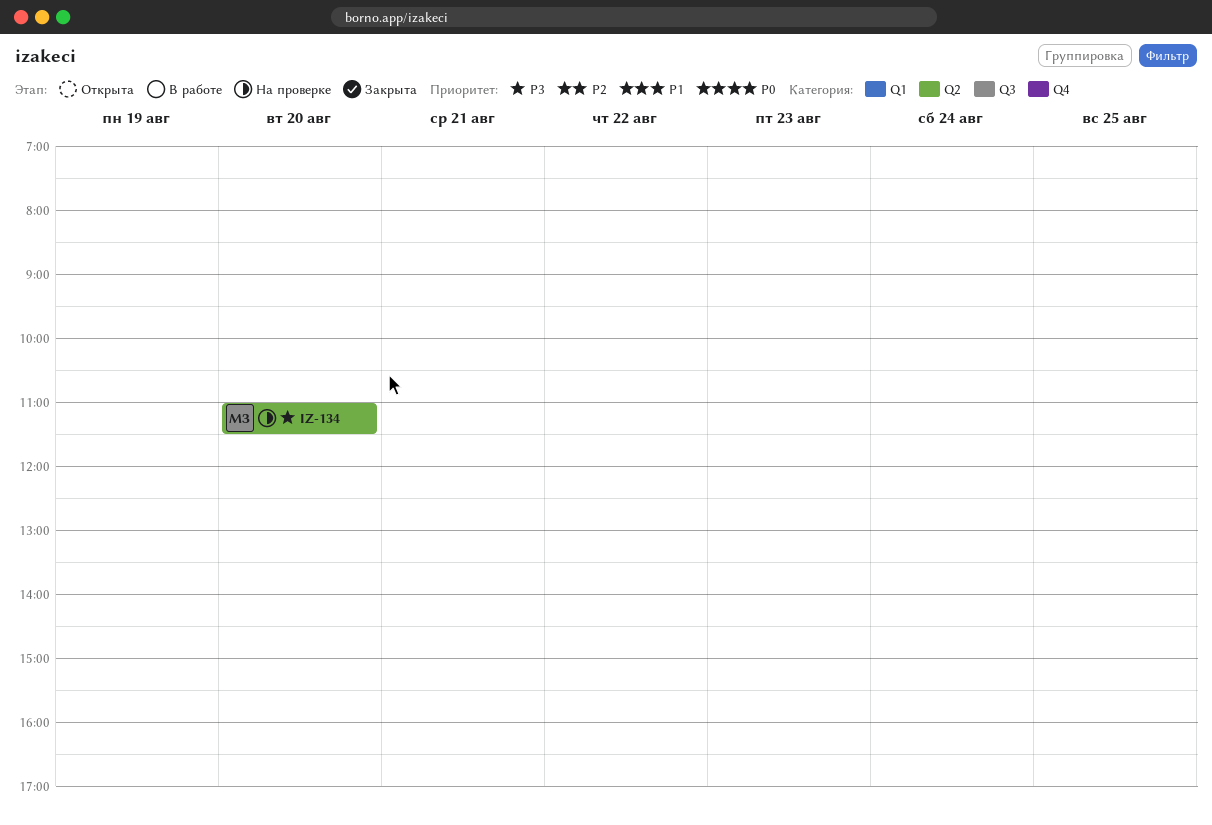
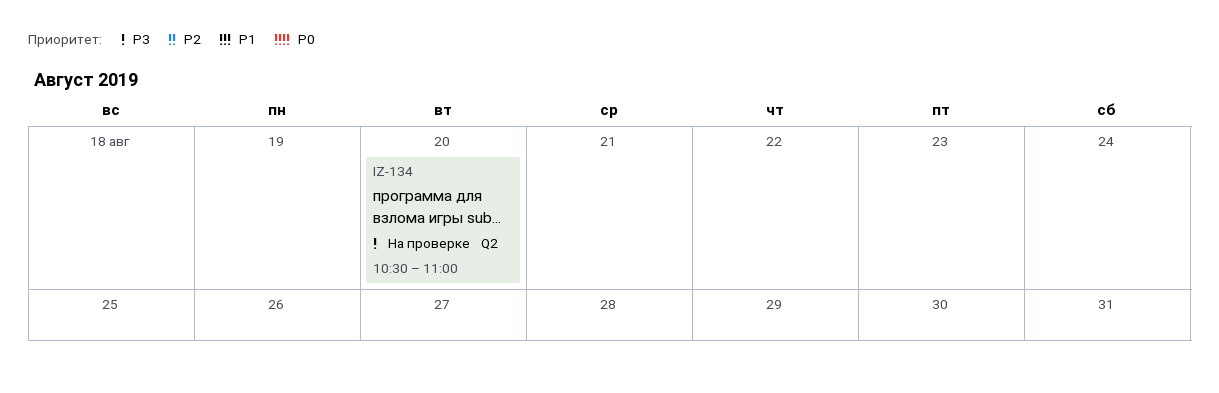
IZ-134, begins: 11:00 -> 10:30
IZ-134, ends: 11:30 -> 11:00

